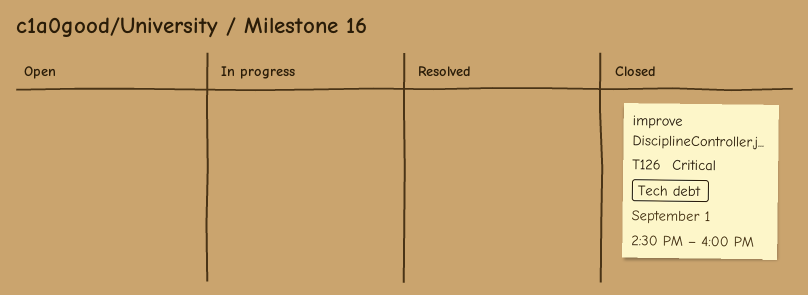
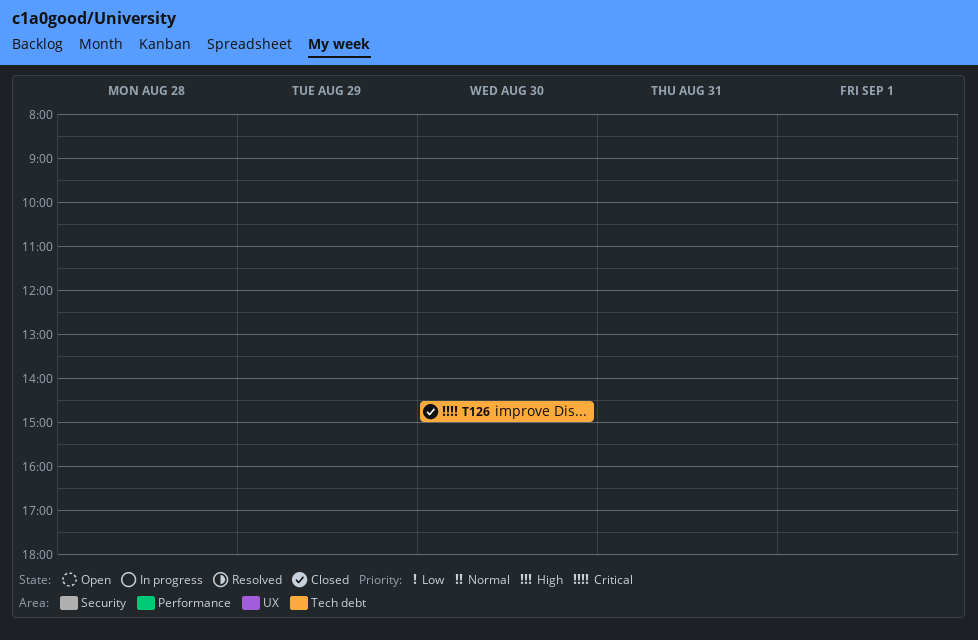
T126, day: Sep 1 -> Aug 30
T126, ends: 16:00 -> 15:00

